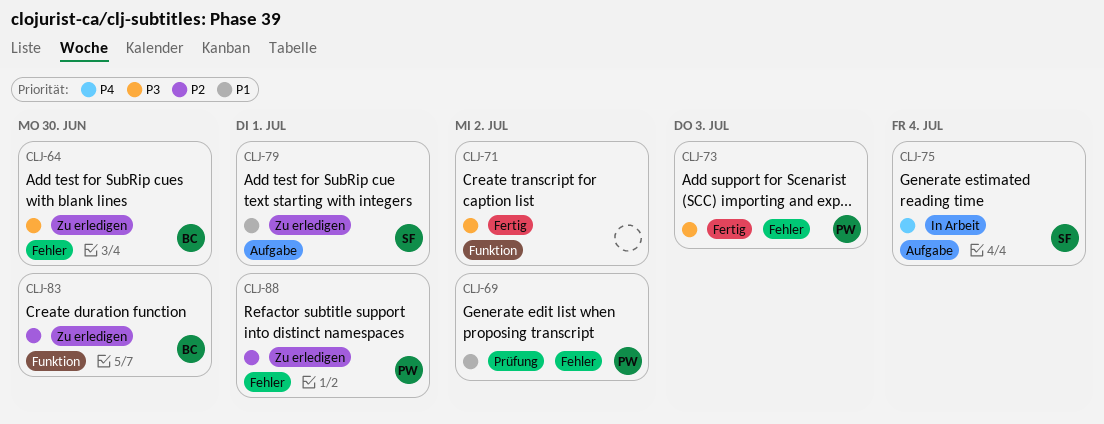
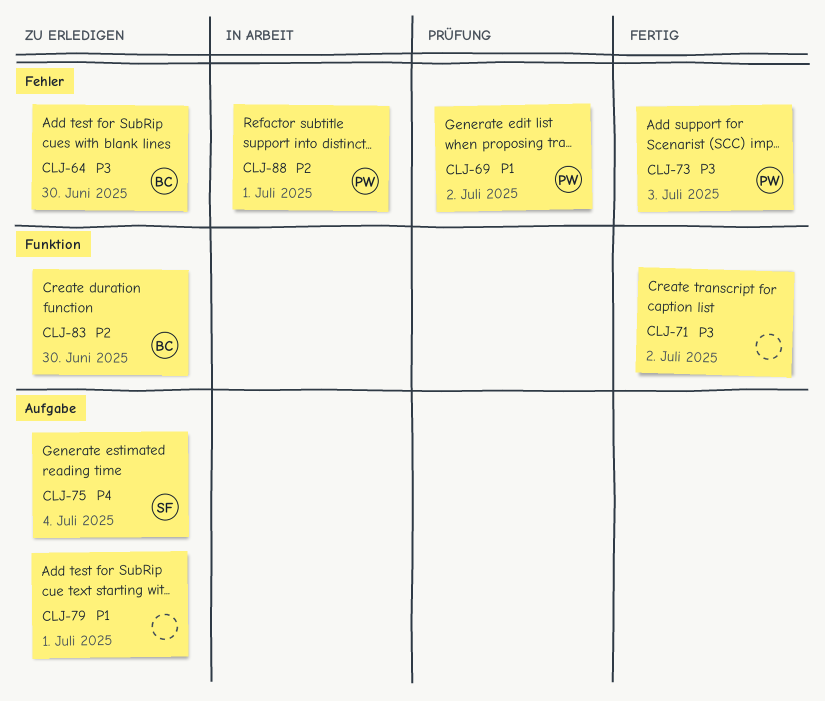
CLJ-75, status: In Arbeit -> Zu erledigen
CLJ-79, owner: SF -> none
CLJ-88, status: Zu erledigen -> In Arbeit

